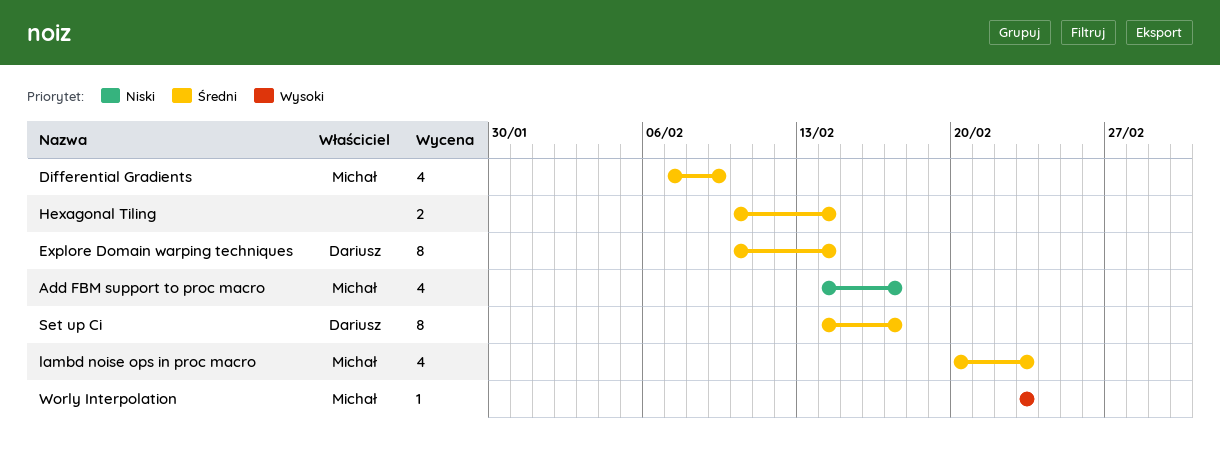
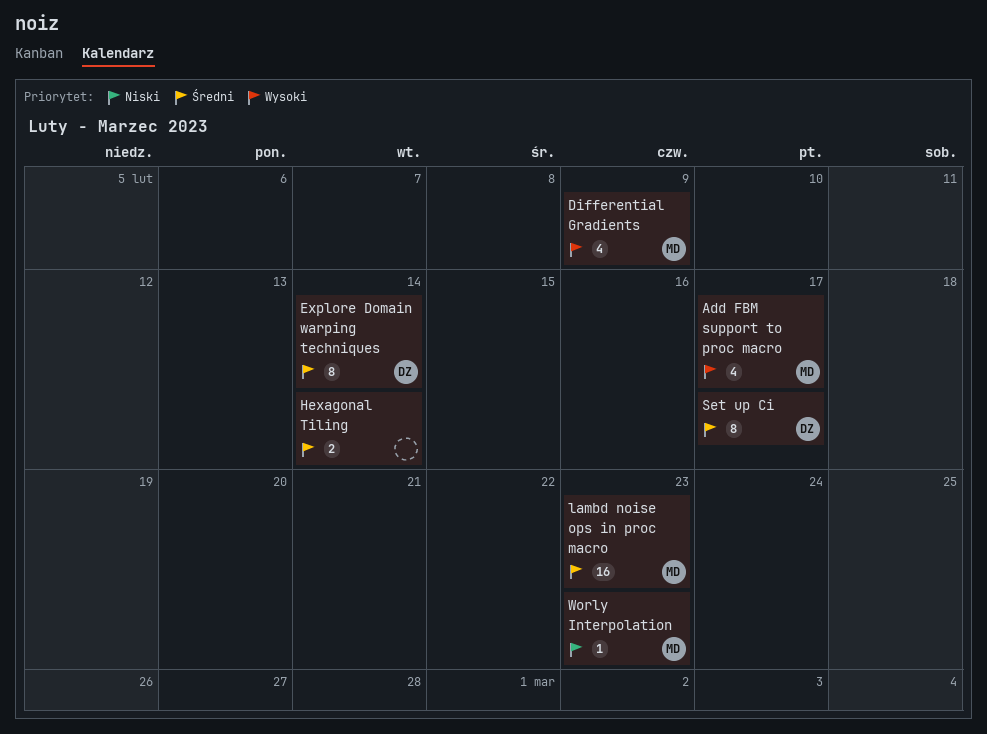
Add FBM support to proc macro, priority: Niski -> Wysoki
Differential Gradients, priority: Średni -> Wysoki
lambd noise ops in proc macro, estimate: 4 -> 16
Worly Interpolation, priority: Wysoki -> Niski

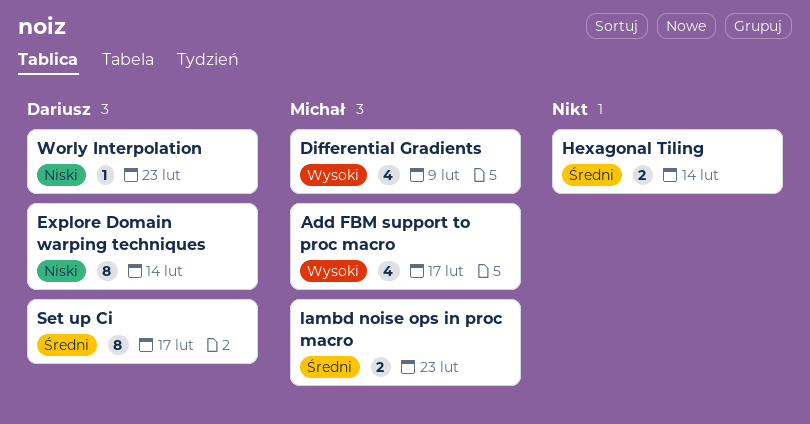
Explore Domain warping techniques, priority: Średni -> Niski
lambd noise ops in proc macro, estimate: 16 -> 2
Worly Interpolation, owner: Michał -> Dariusz

